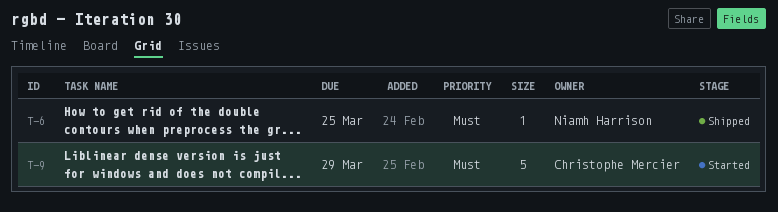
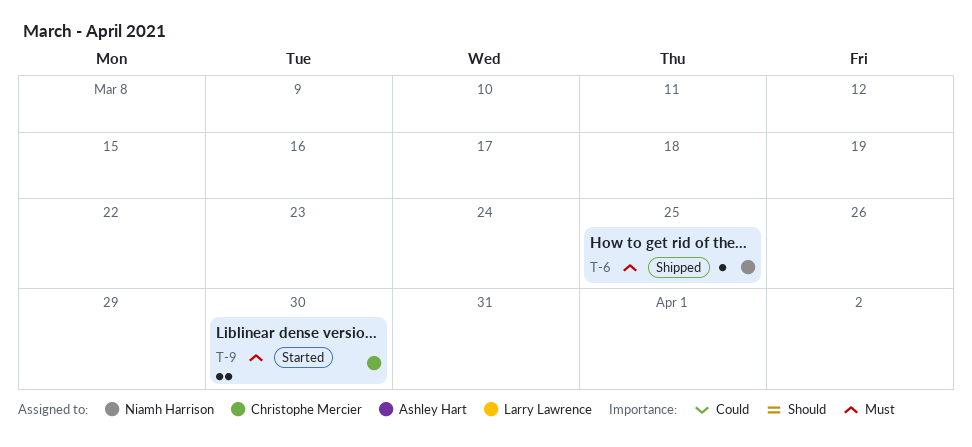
T-9, estimate: 5 -> 2
T-9, due: Mar 29 -> Mar 30

